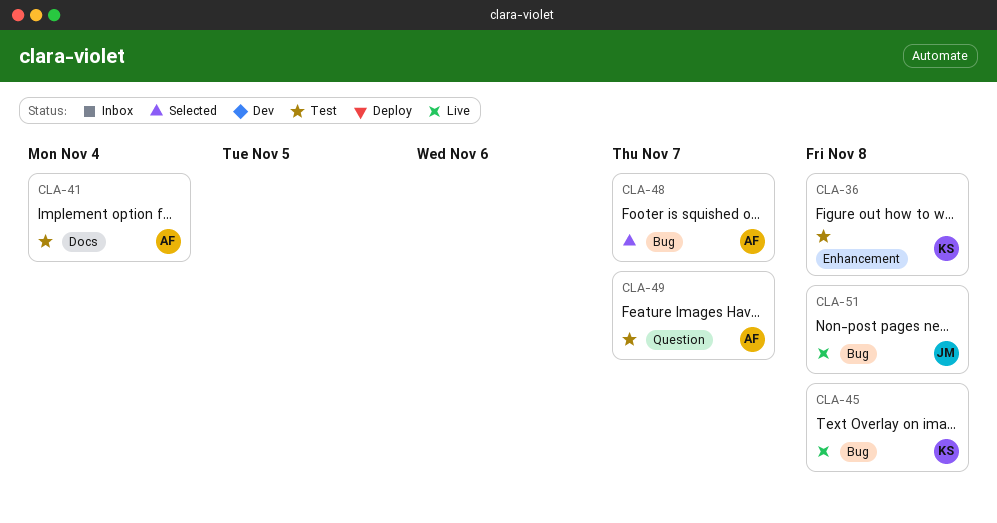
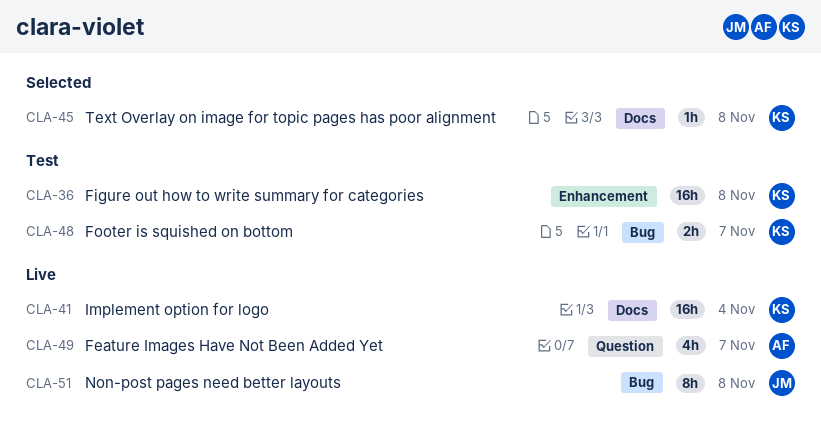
CLA-41, status: Test -> Live
CLA-41, owner: AF -> KS
CLA-45, status: Live -> Selected
CLA-45, label: Bug -> Docs
CLA-48, status: Selected -> Test
CLA-48, owner: AF -> KS
CLA-49, status: Test -> Live

